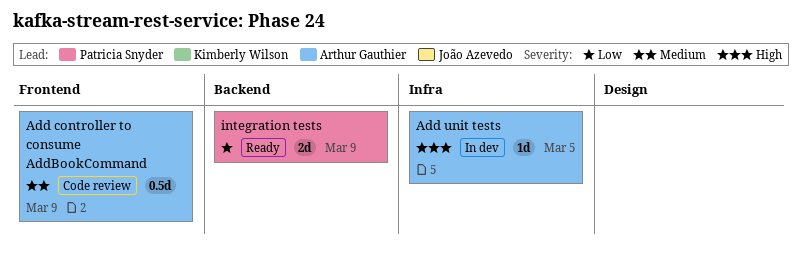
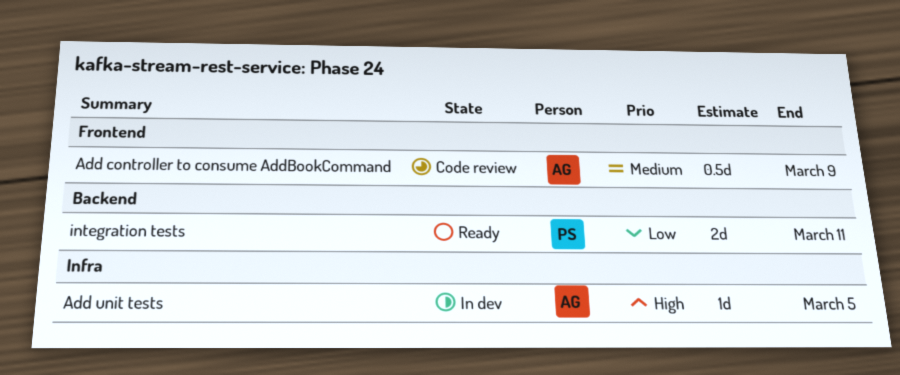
integration tests, due: Mar 9 -> Mar 11

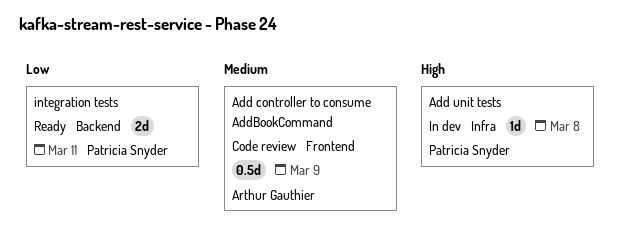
Add unit tests, owner: Arthur Gauthier -> Patricia Snyder
Add unit tests, due: Mar 5 -> Mar 8

